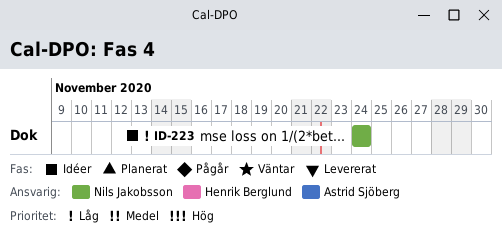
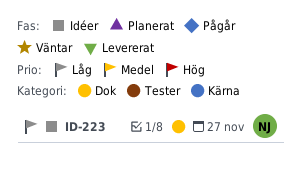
ID-223, due: Nov 24 -> Nov 27

